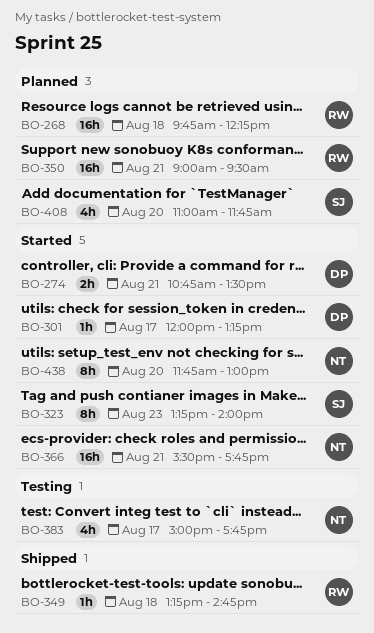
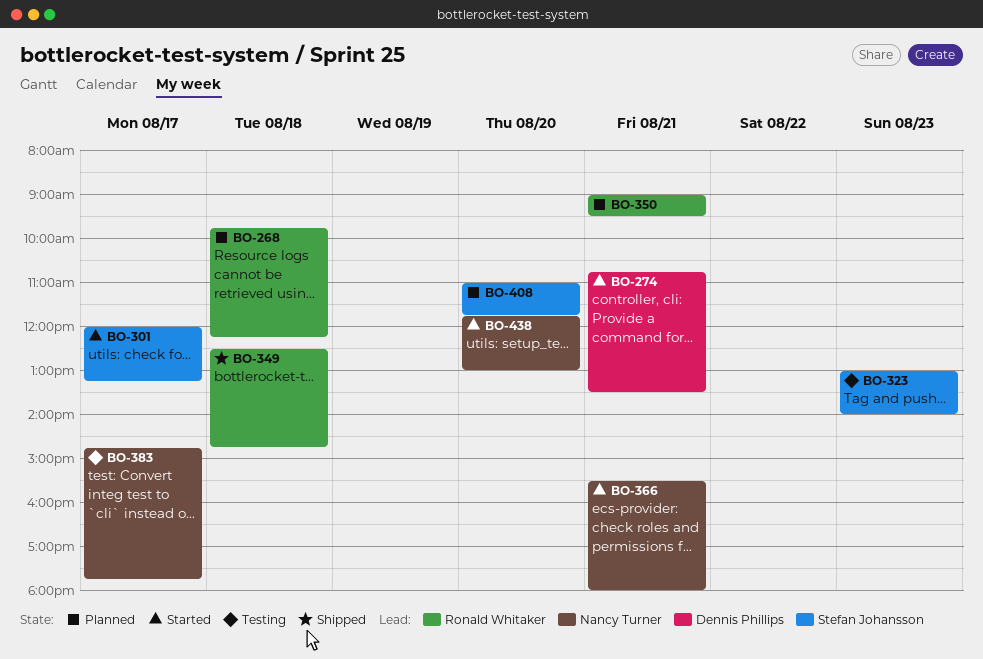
BO-301, owner: Dennis Phillips -> Stefan Johansson
BO-323, status: Started -> Testing
BO-323, begins: 13:15 -> 13:00
BO-349, begins: 13:15 -> 12:30
BO-366, ends: 17:45 -> 18:00
BO-383, begins: 15:00 -> 14:45

